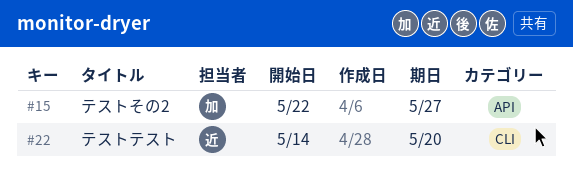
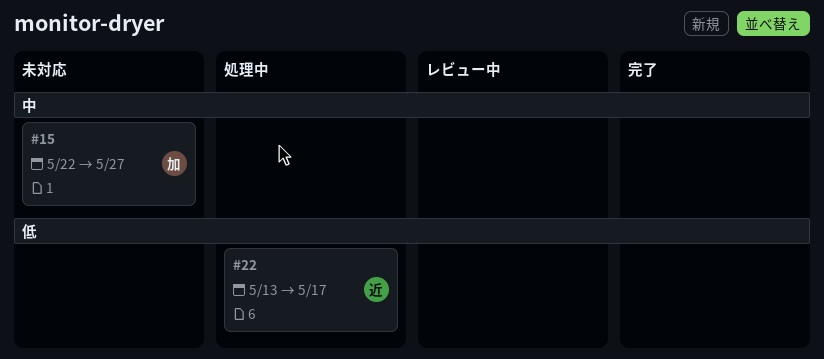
#22, start: May 14 -> May 13
#22, due: May 20 -> May 17

